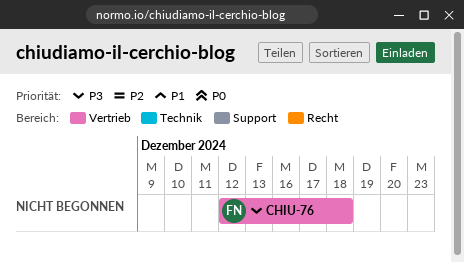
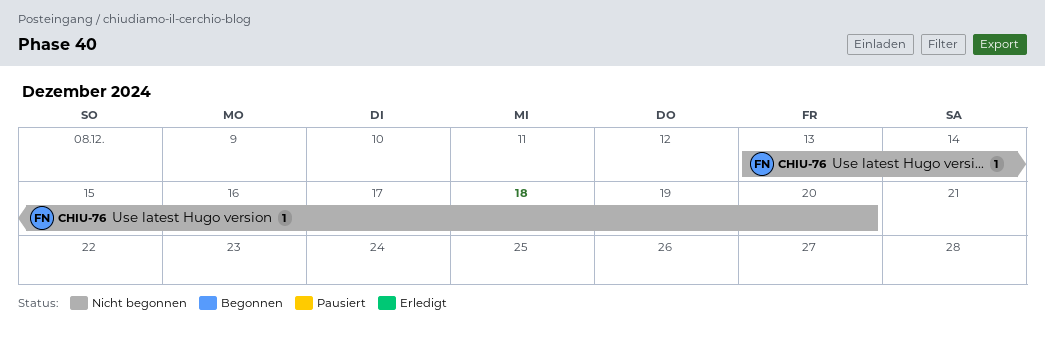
CHIU-76, start: Dec 12 -> Dec 13
CHIU-76, due: Dec 18 -> Dec 20

